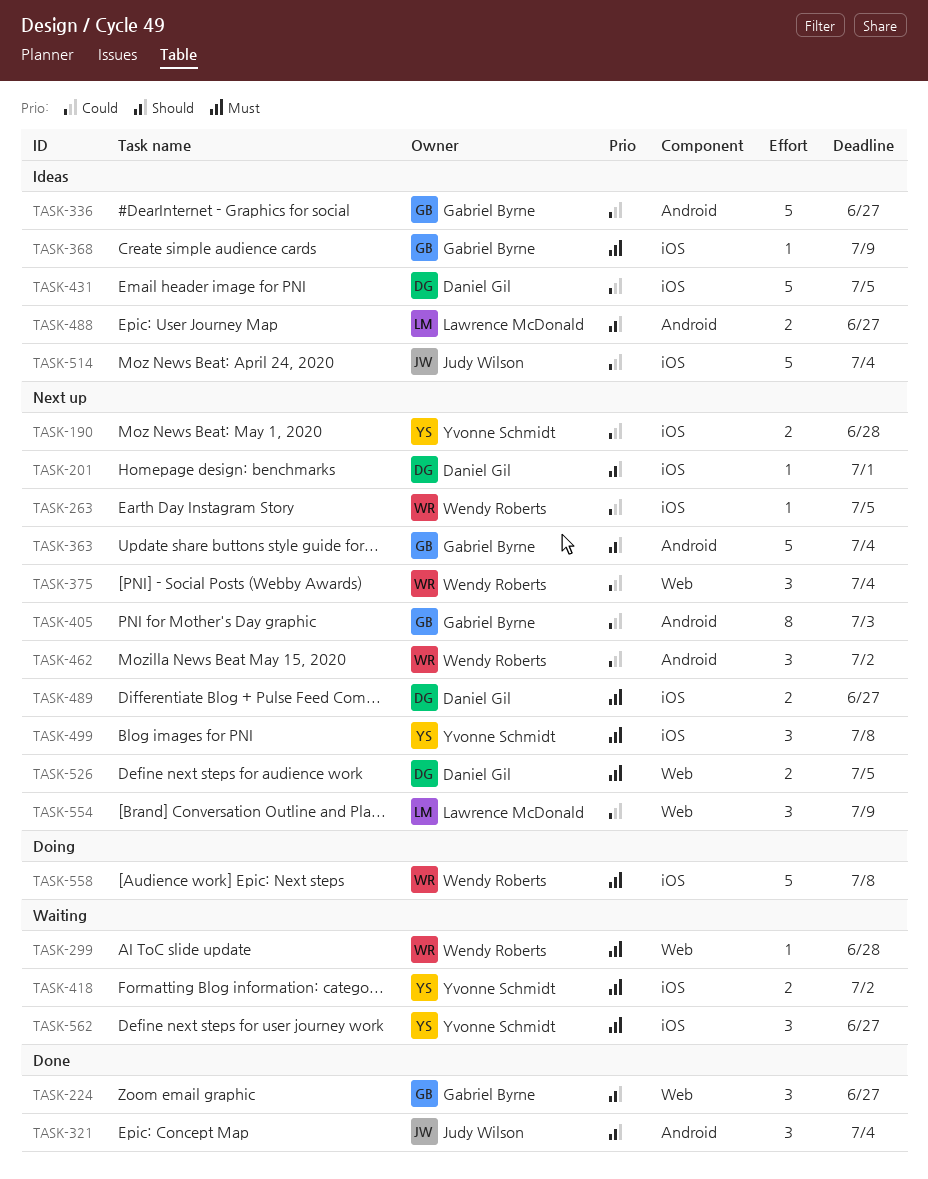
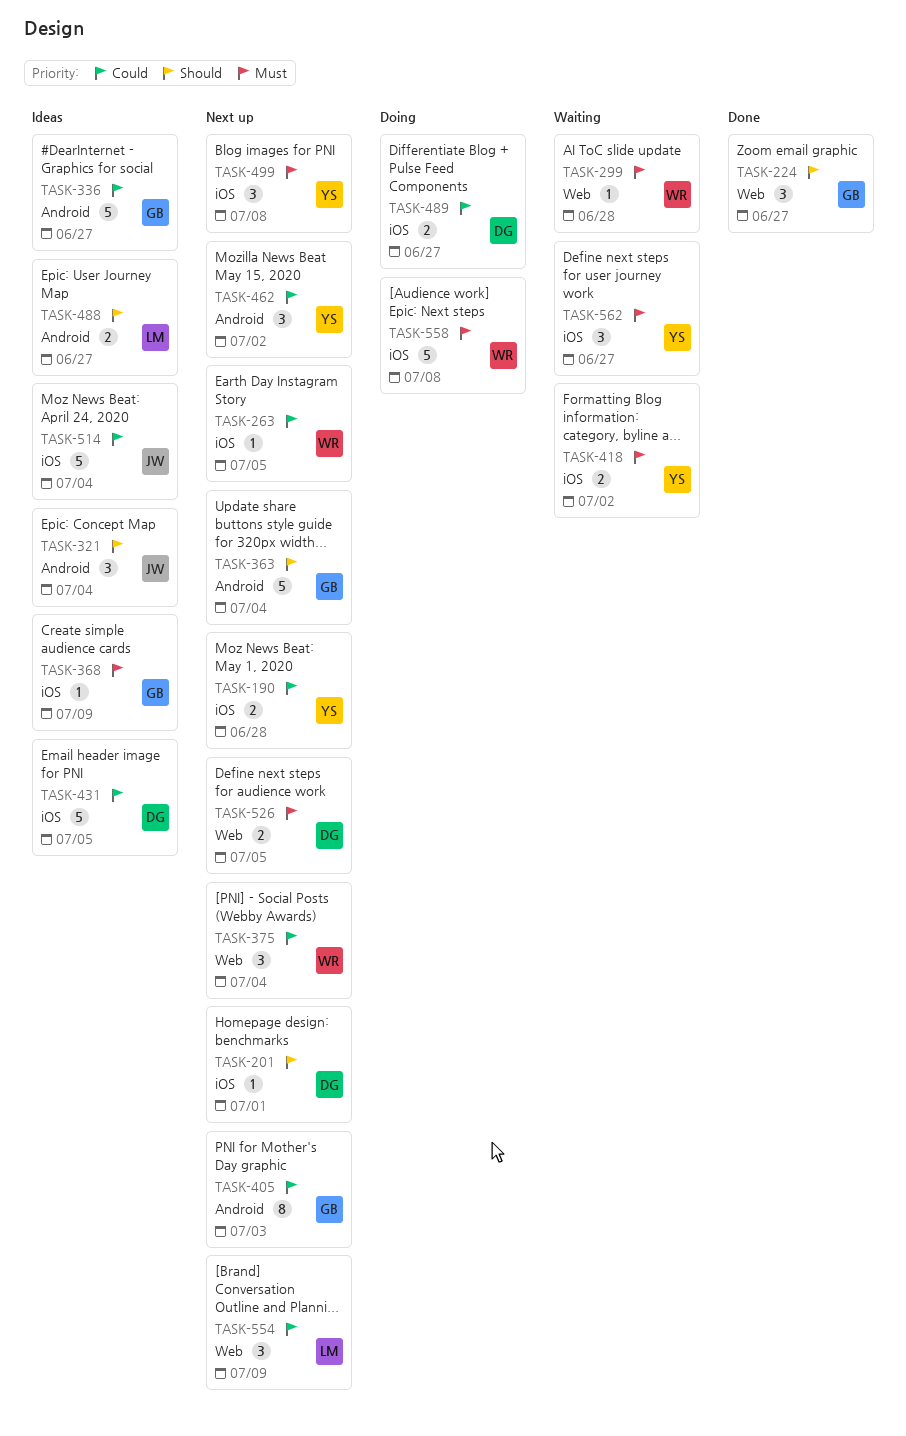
TASK-321, status: Done -> Ideas
TASK-462, owner: Wendy Roberts -> Yvonne Schmidt
TASK-489, status: Next up -> Doing
TASK-489, priority: Must -> Could

